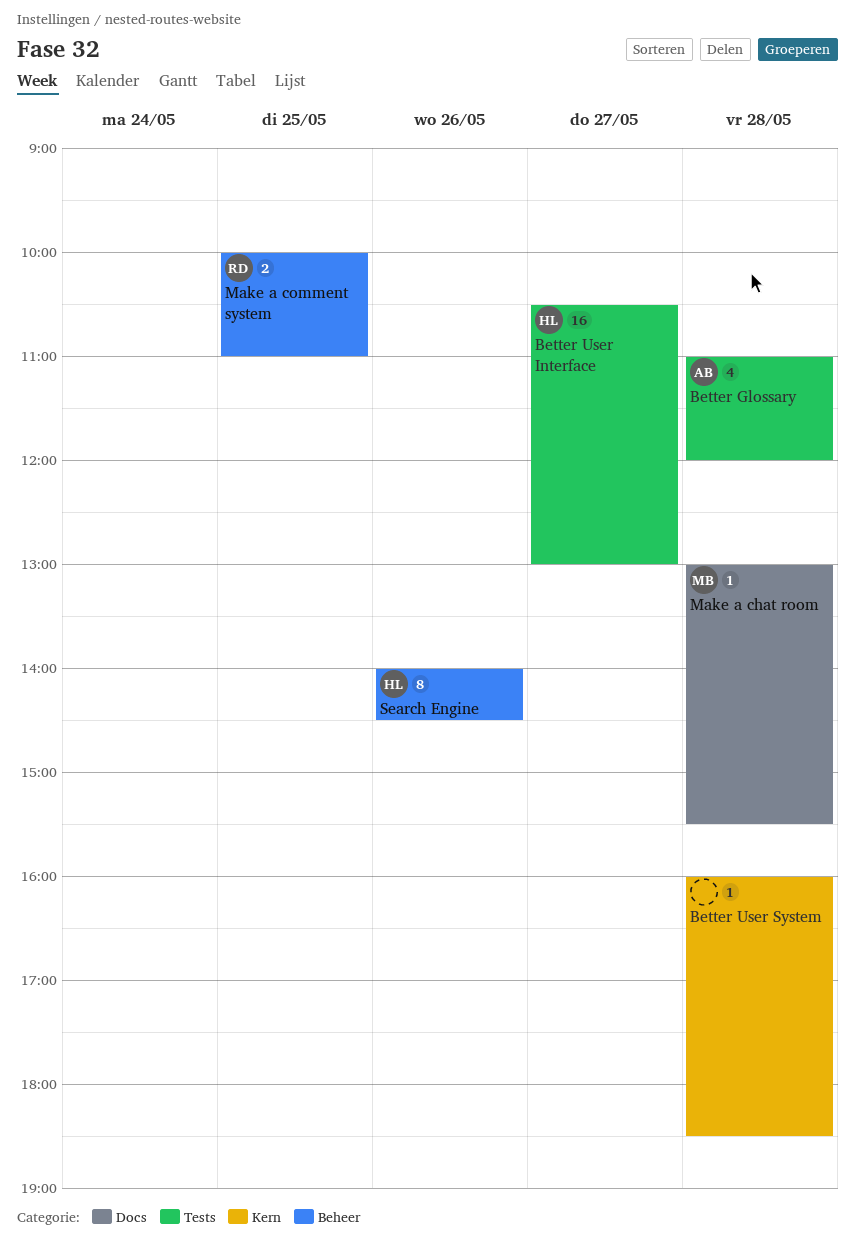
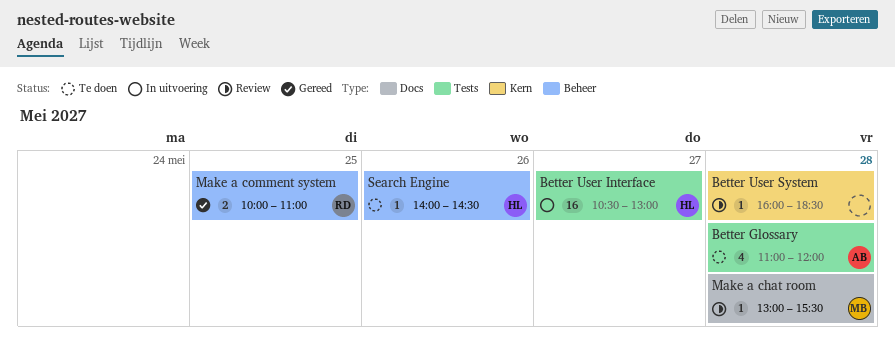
Search Engine, estimate: 8 -> 1

